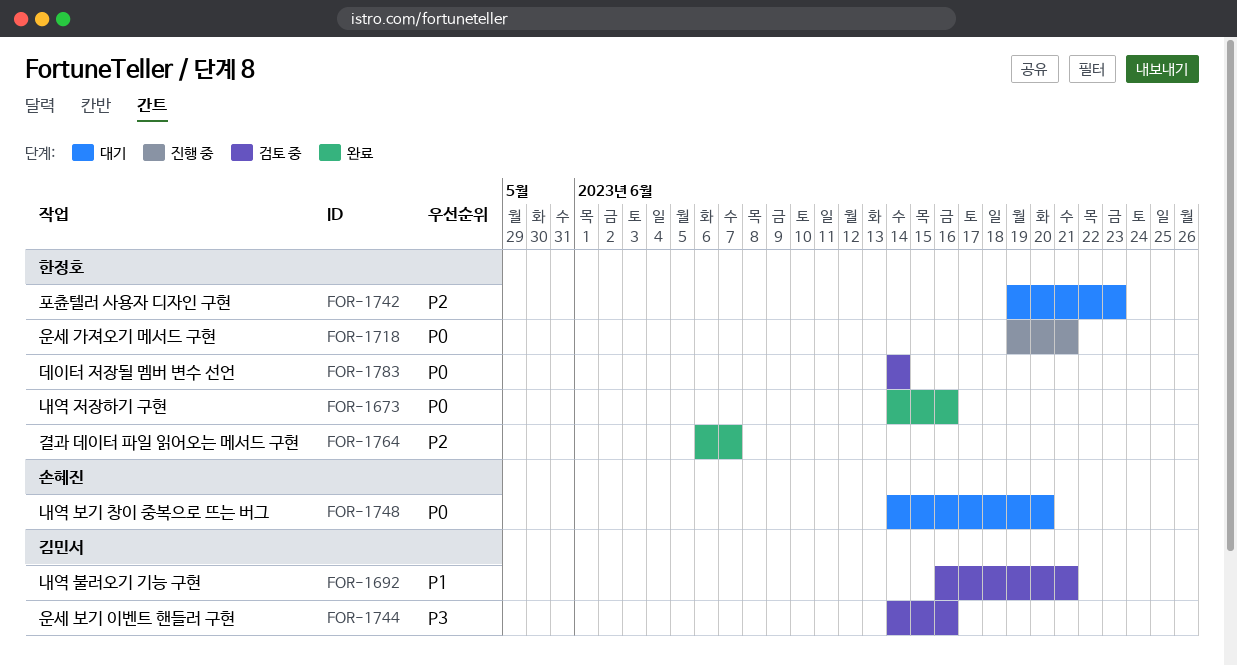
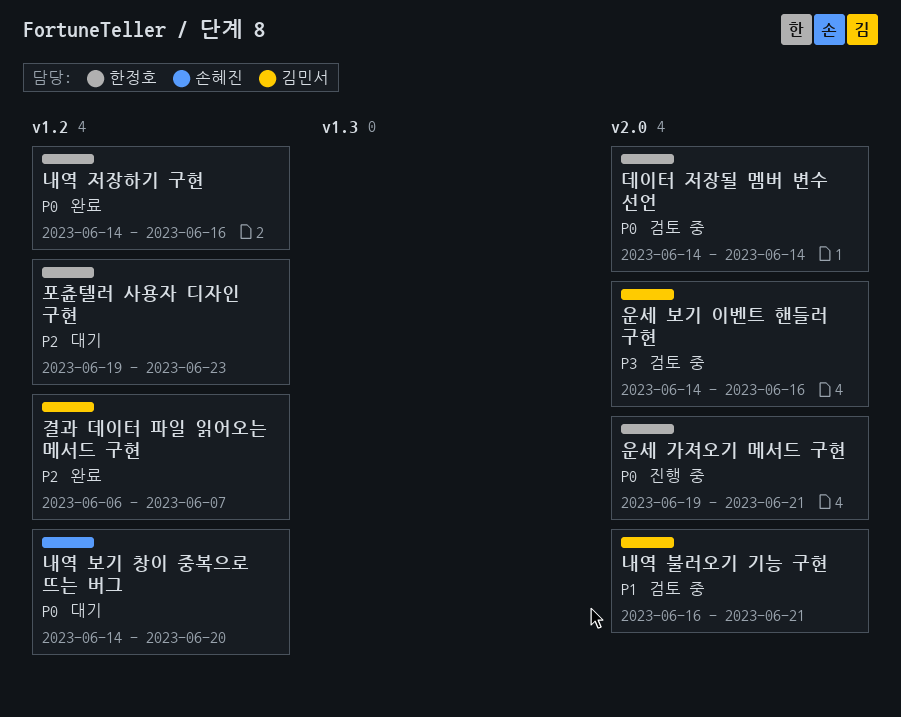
결과 데이터 파일 읽어오는 메서드 구현, owner: 한정호 -> 김민서

